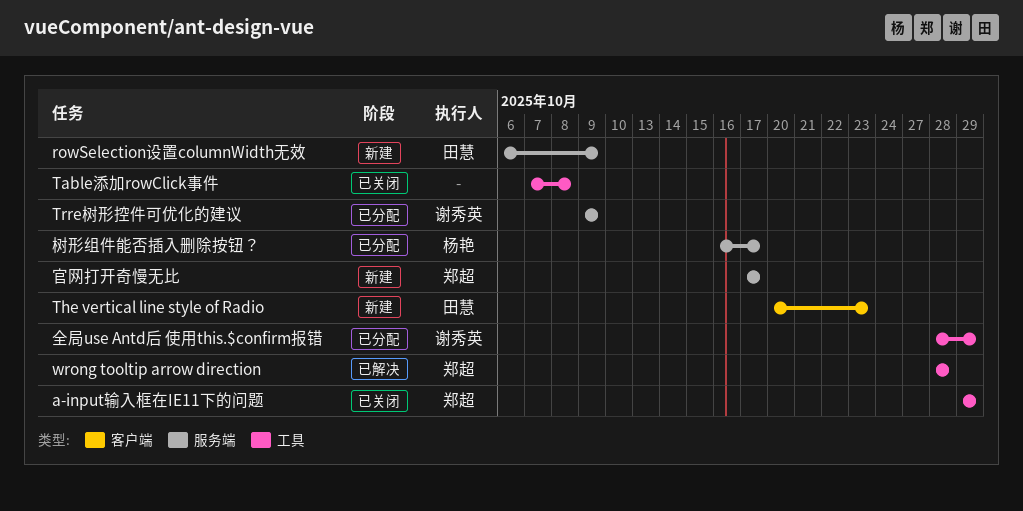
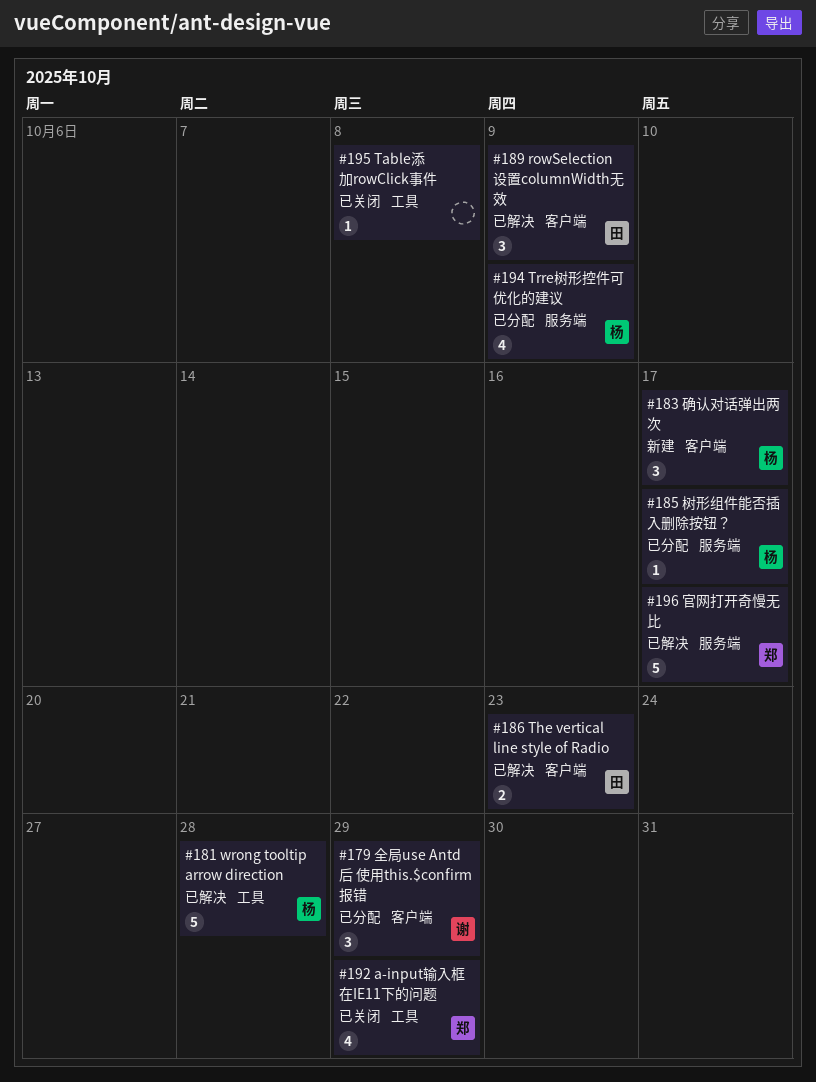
rowSelection设置columnWidth无效, status: 新建 -> 已解决
rowSelection设置columnWidth无效, label: 服务端 -> 客户端
The vertical line style of Radio, status: 新建 -> 已解决
Trre树形控件可优化的建议, owner: 谢秀英 -> 杨艳
wrong tooltip arrow direction, owner: 郑超 -> 杨艳
全局use Antd后 使用this.$confirm报错, label: 工具 -> 客户端
官网打开奇慢无比, status: 新建 -> 已解决
确认对话弹出两次: none -> present

